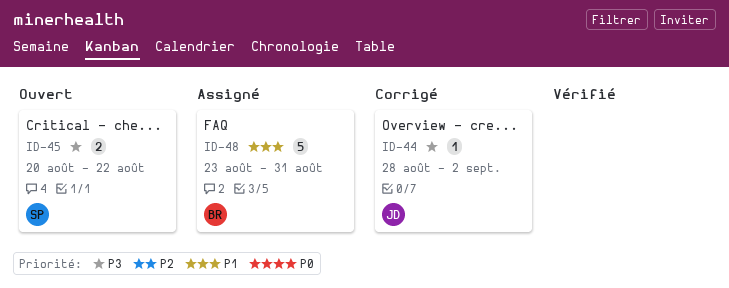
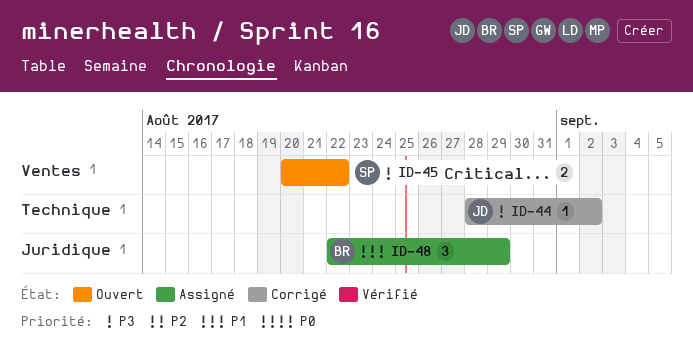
ID-48, estimate: 5 -> 3
ID-48, start: Aug 23 -> Aug 22
ID-48, due: Aug 31 -> Aug 29

